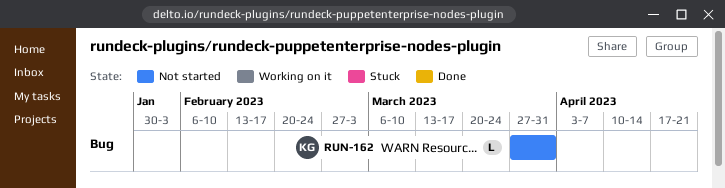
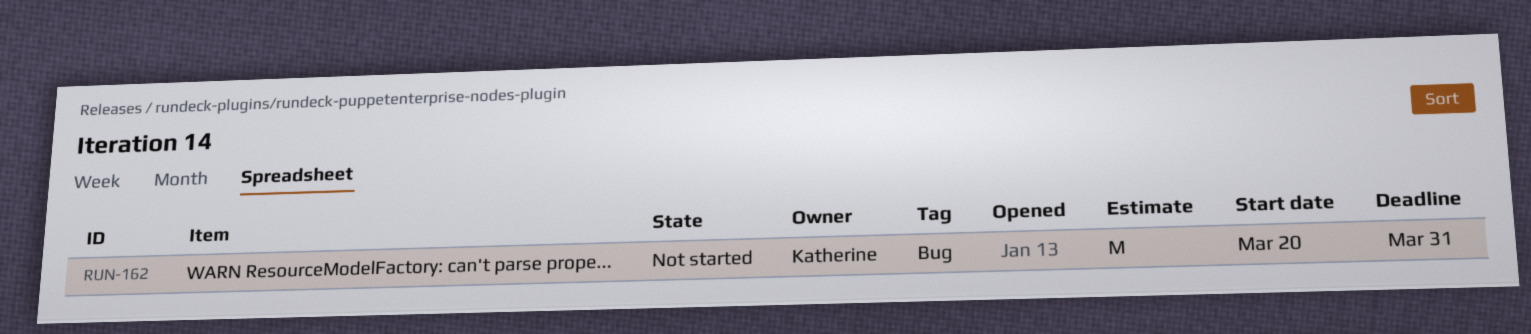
RUN-162, estimate: L -> M
RUN-162, start: Mar 27 -> Mar 20

